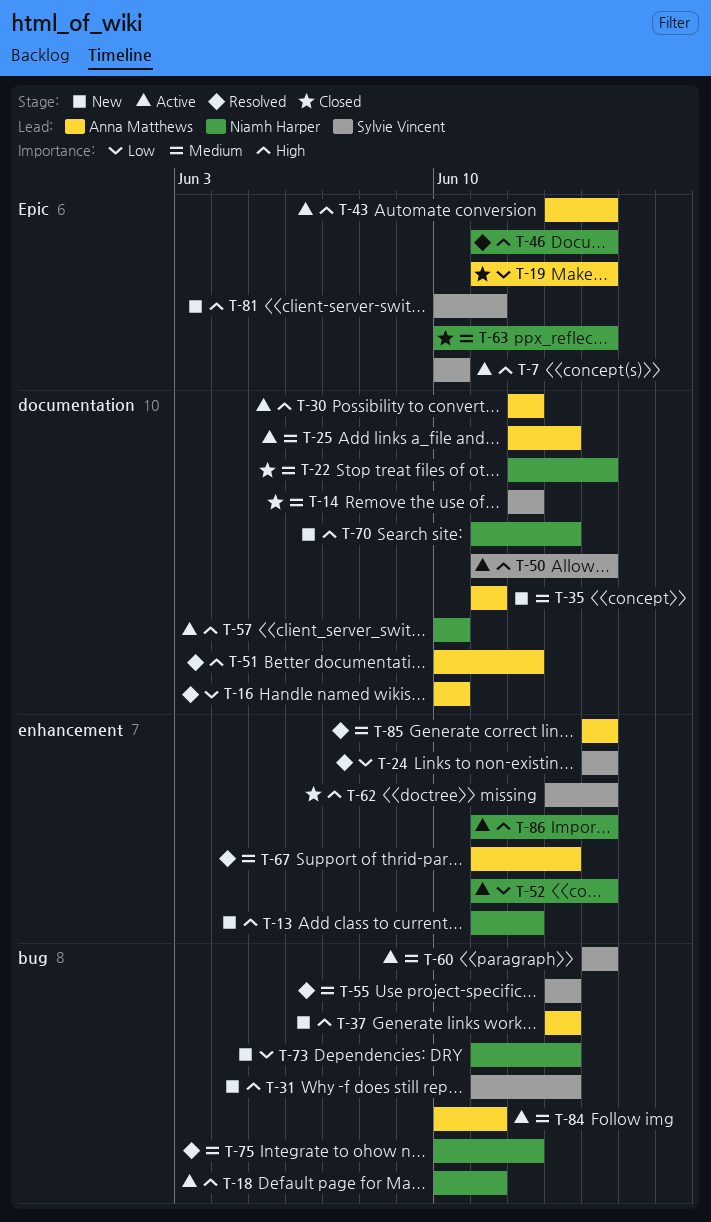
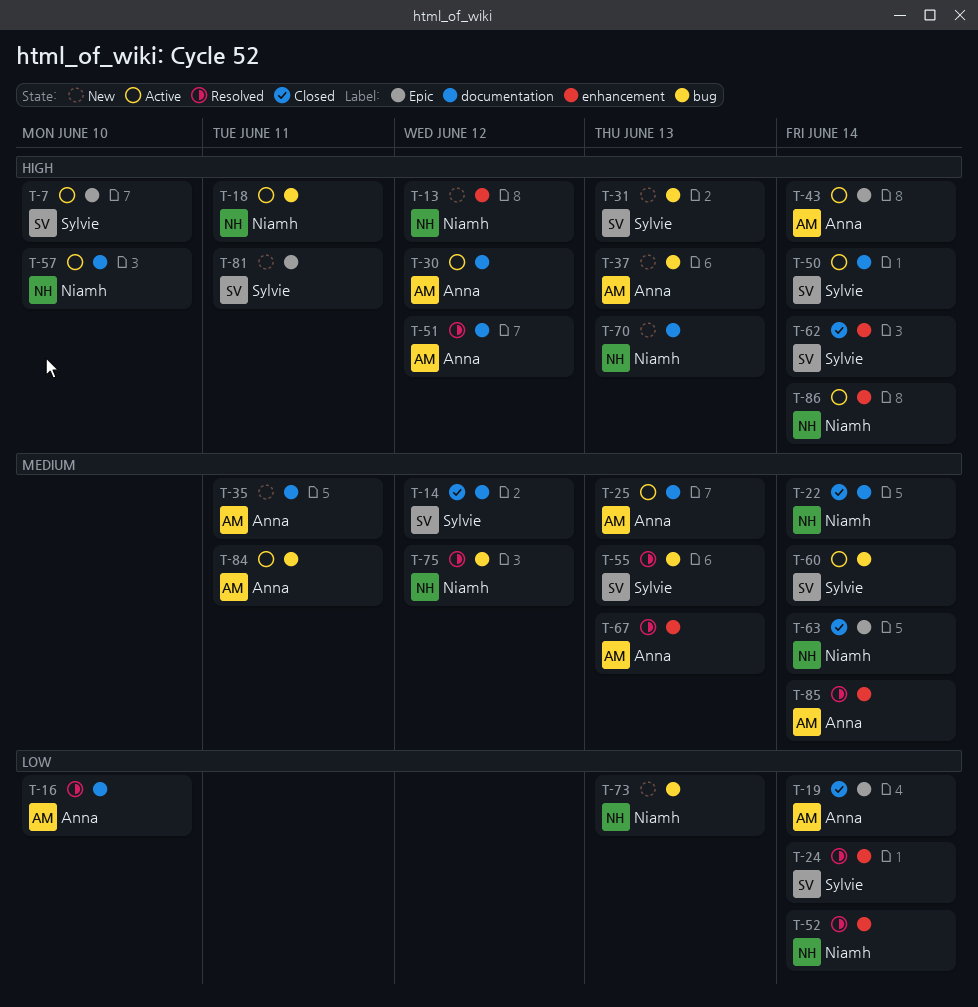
T-46: present -> none
T-52, status: Active -> Resolved

